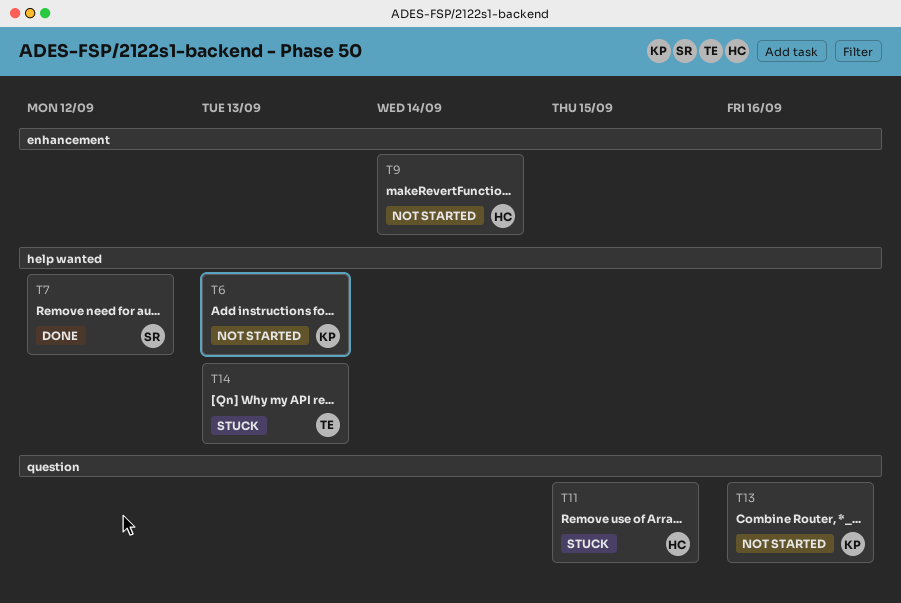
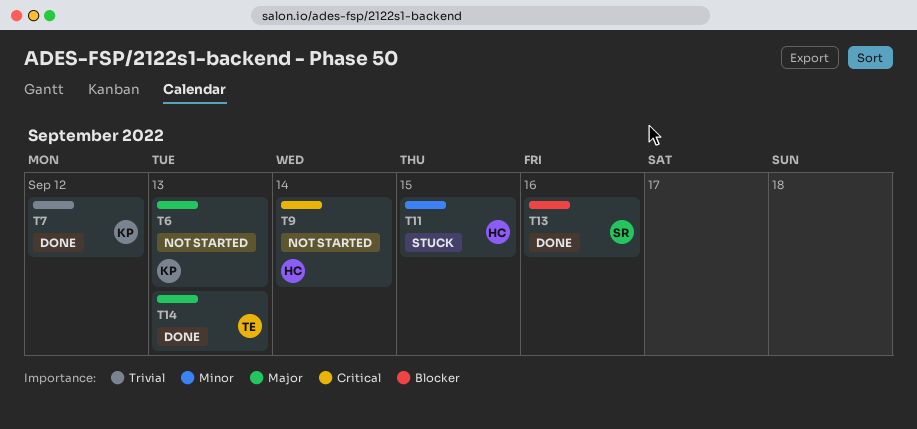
T7, owner: SR -> KP
T13, status: Not started -> Done
T13, owner: KP -> SR
T14, status: Stuck -> Done

